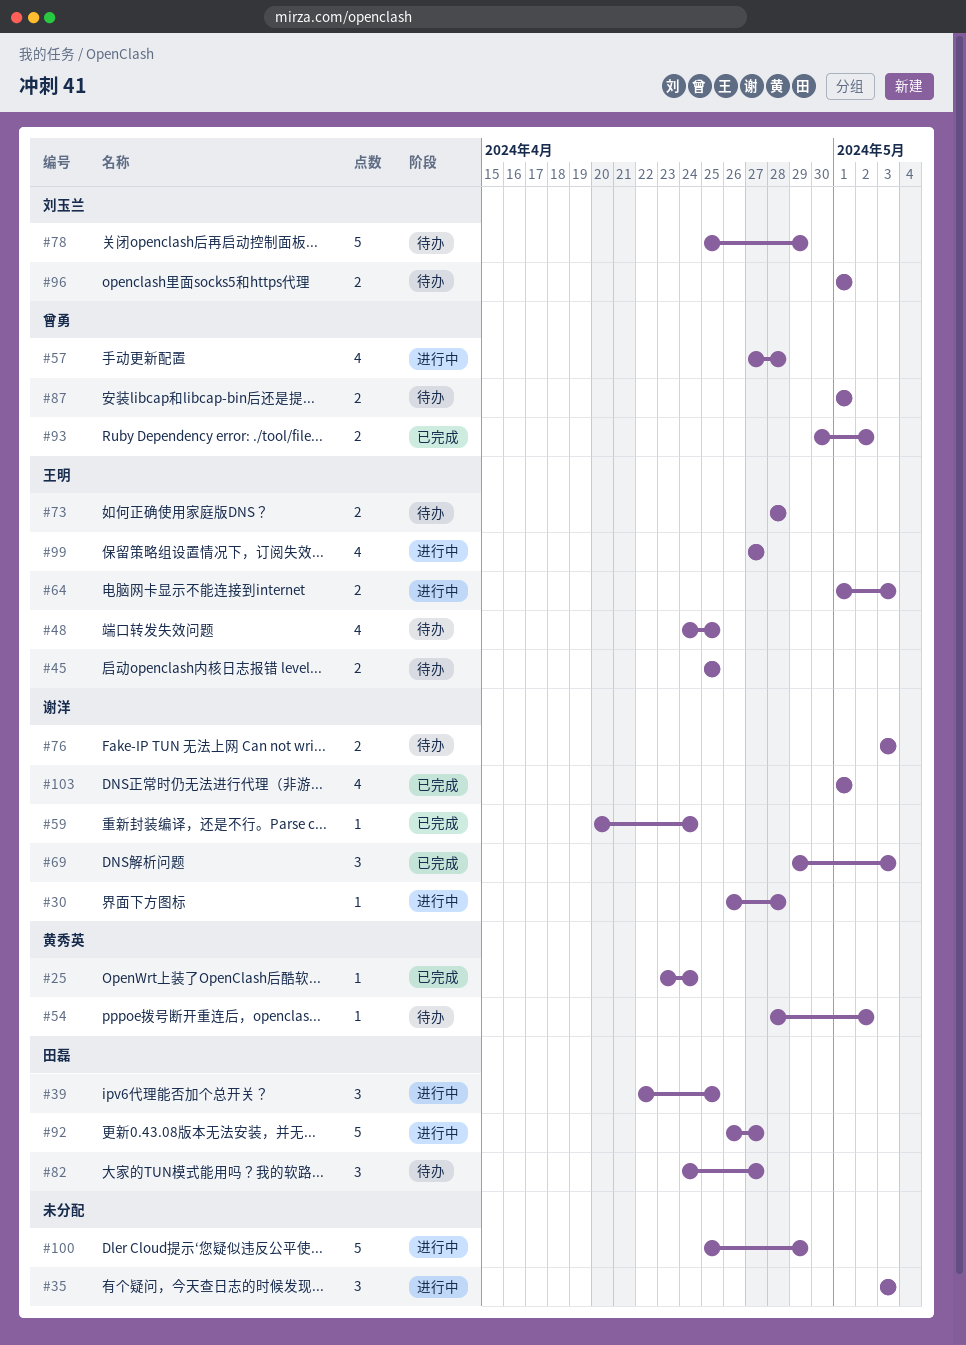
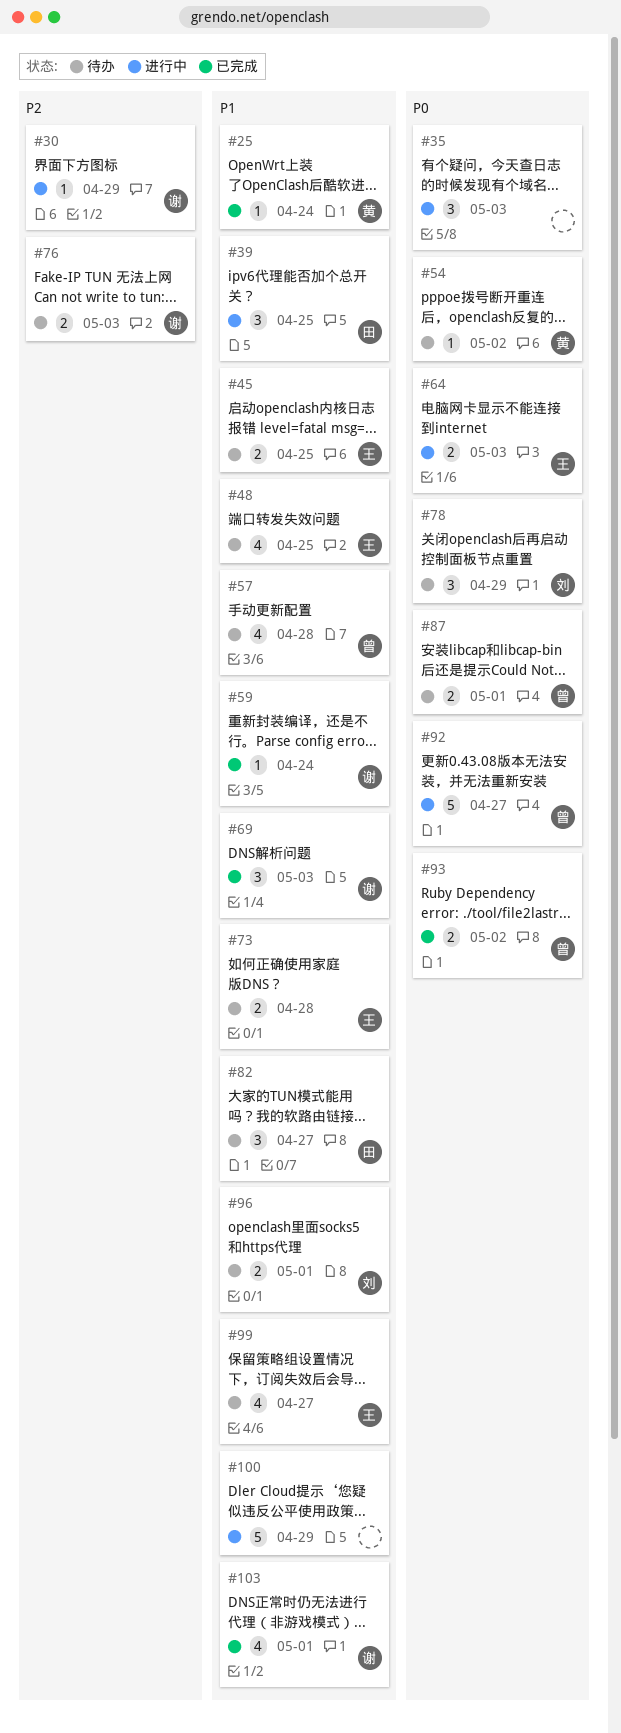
#30, due: Apr 28 -> Apr 29
#57, status: 进行中 -> 待办
#78, estimate: 5 -> 3
#92, owner: 田磊 -> 曾勇
#99, status: 进行中 -> 待办

